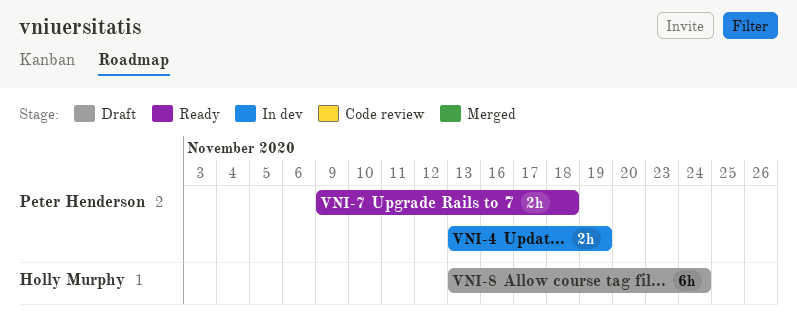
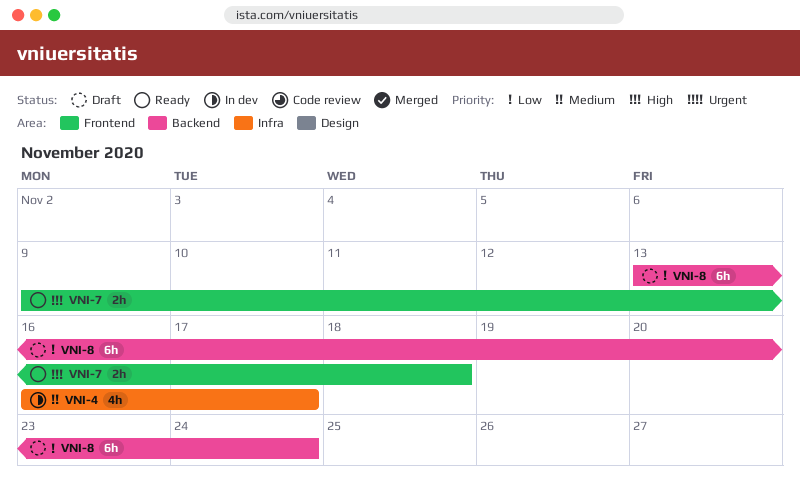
VNI-4, estimate: 2h -> 4h
VNI-4, start: Nov 13 -> Nov 16
VNI-4, due: Nov 19 -> Nov 17

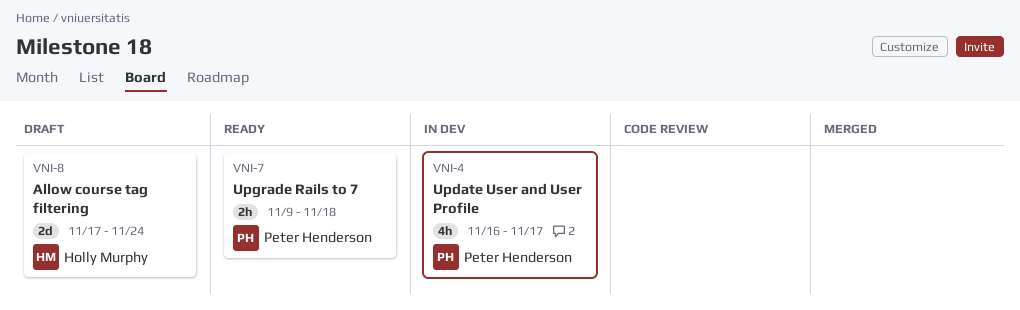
VNI-8, estimate: 6h -> 2d
VNI-8, start: Nov 13 -> Nov 17

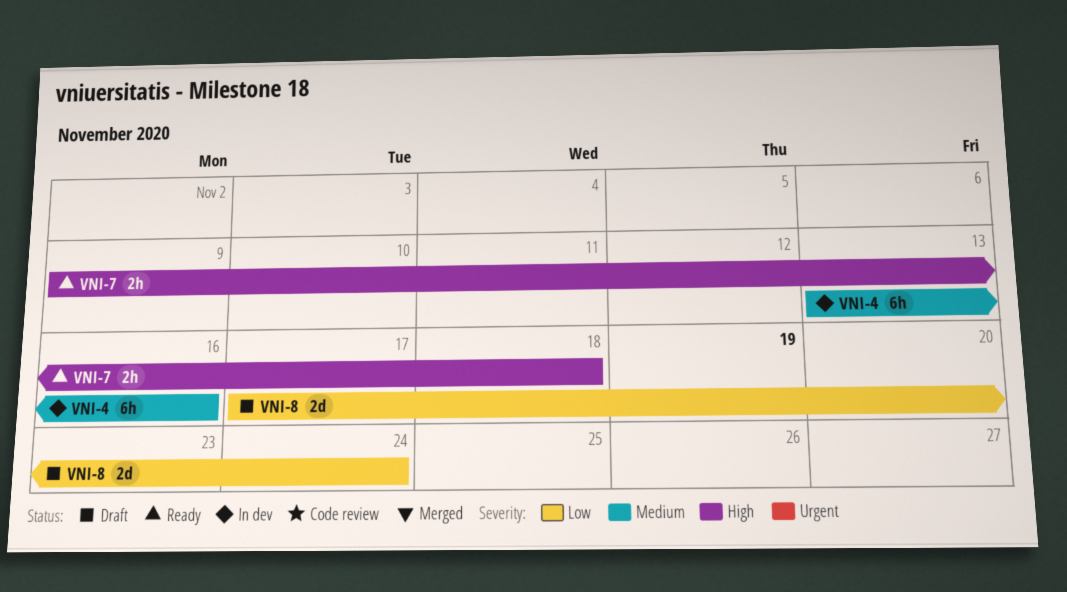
VNI-4, estimate: 4h -> 6h
VNI-4, start: Nov 16 -> Nov 13
VNI-4, due: Nov 17 -> Nov 16

